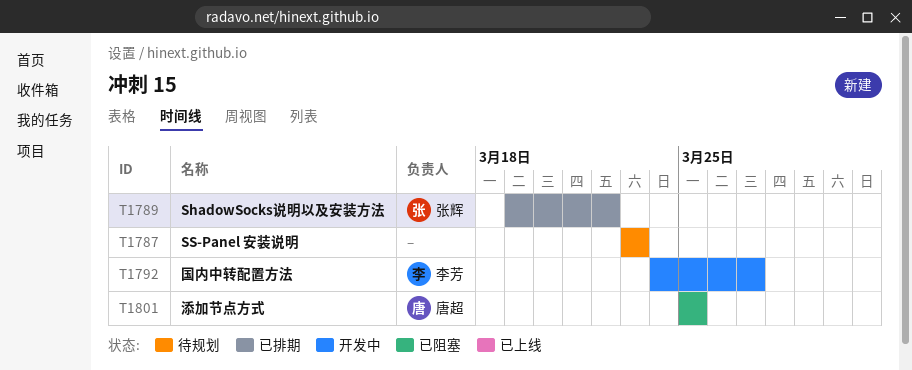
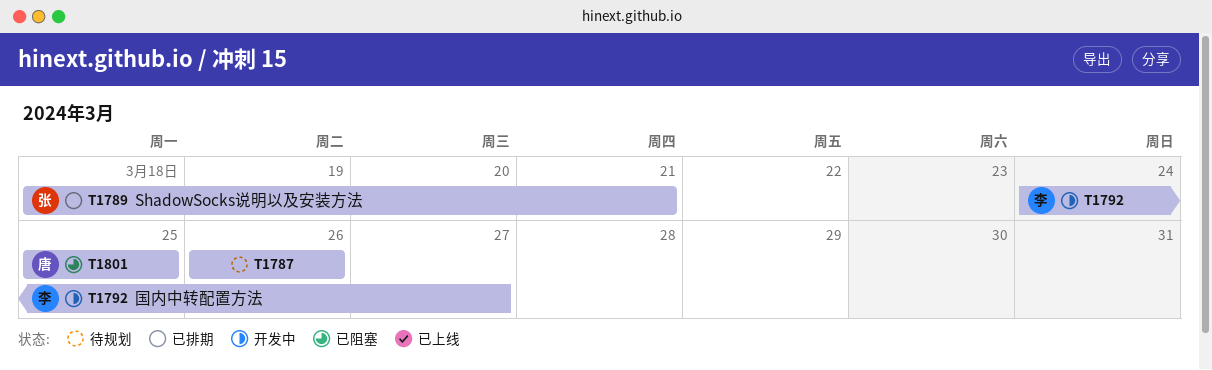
T1787, start: Mar 23 -> Mar 26
T1787, due: Mar 23 -> Mar 26
T1789, start: Mar 19 -> Mar 18
T1789, due: Mar 22 -> Mar 21

